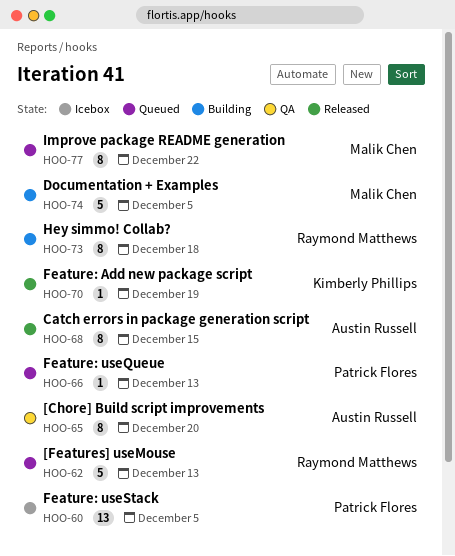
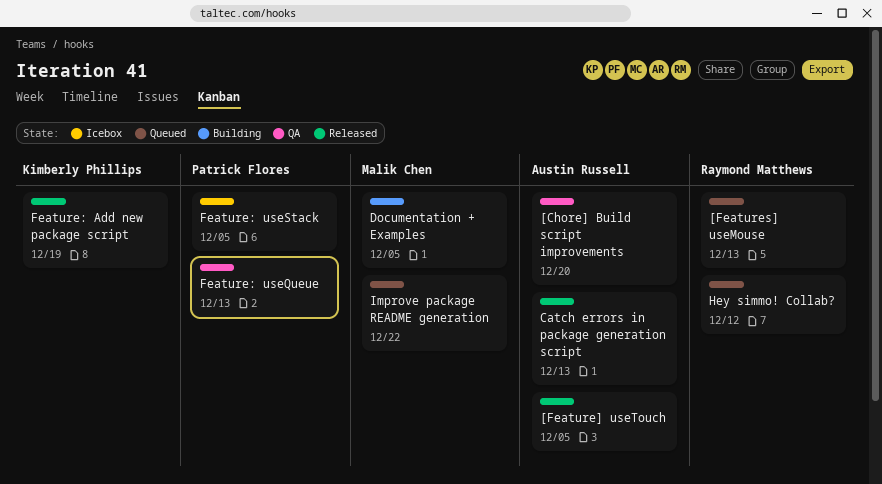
[Feature] useTouch: none -> present
Catch errors in package generation script, due: Dec 15 -> Dec 13
Feature: useQueue, status: Queued -> QA
Hey simmo! Collab?, status: Building -> Queued
Hey simmo! Collab?, due: Dec 18 -> Dec 12

